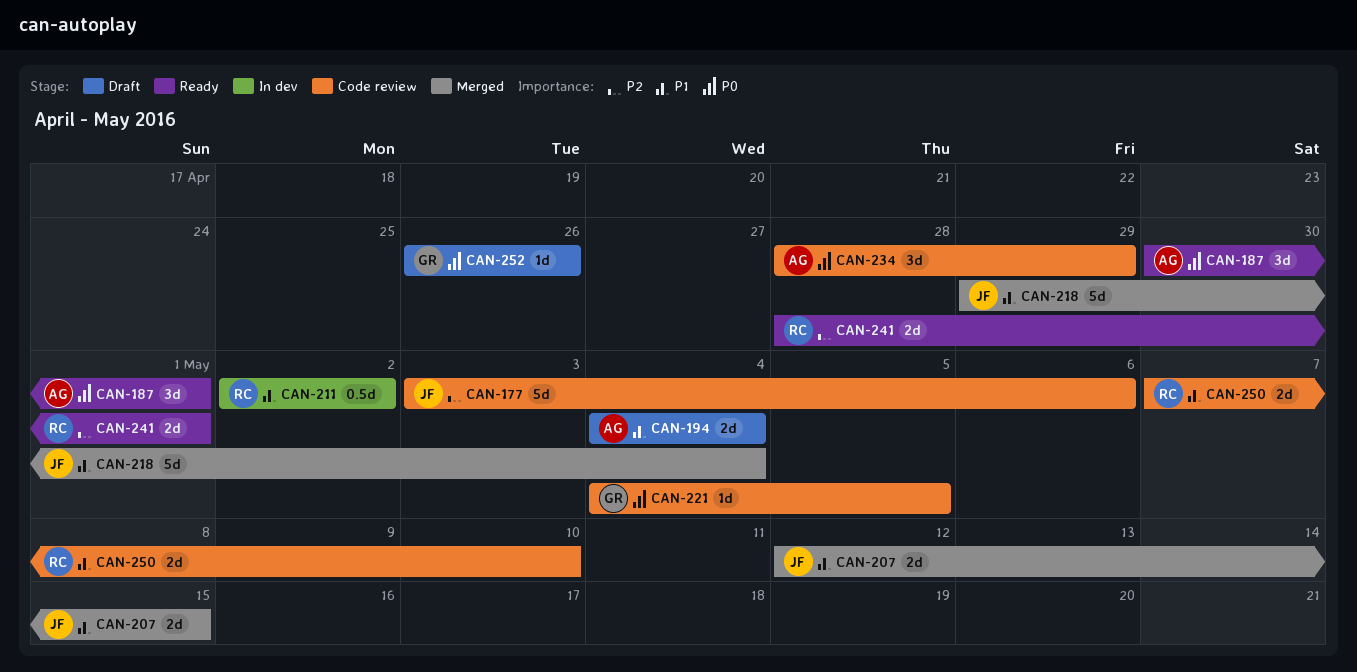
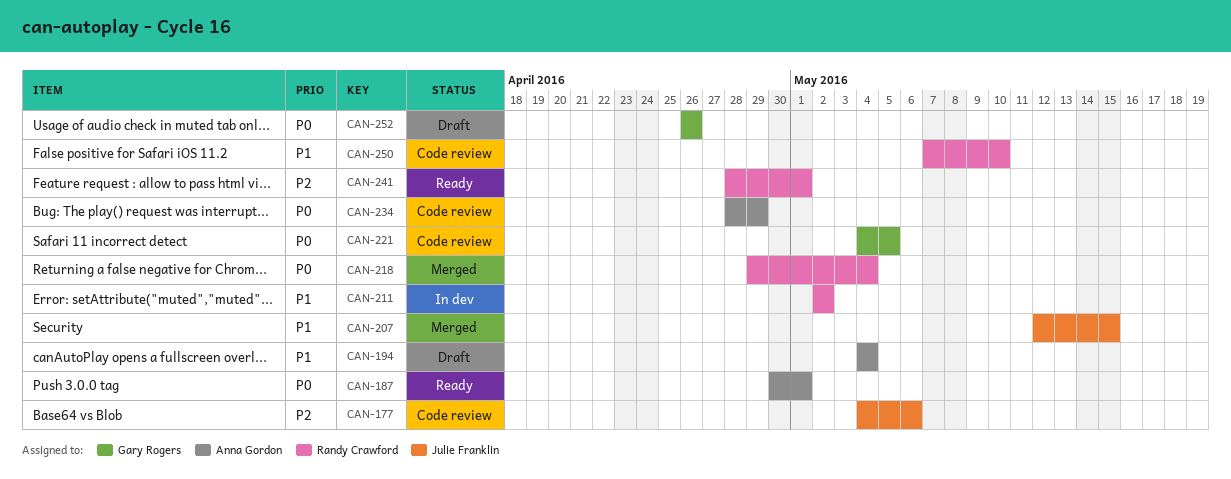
CAN-177, start: May 3 -> May 4
CAN-218, owner: Julie Franklin -> Randy Crawford
CAN-218, priority: P1 -> P0

